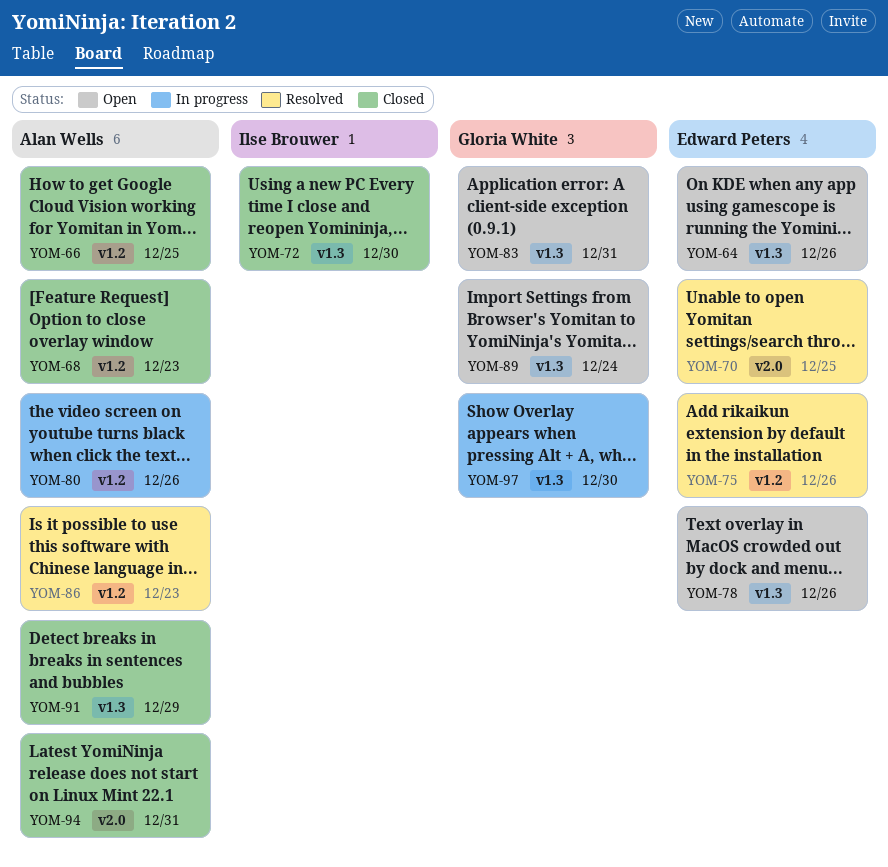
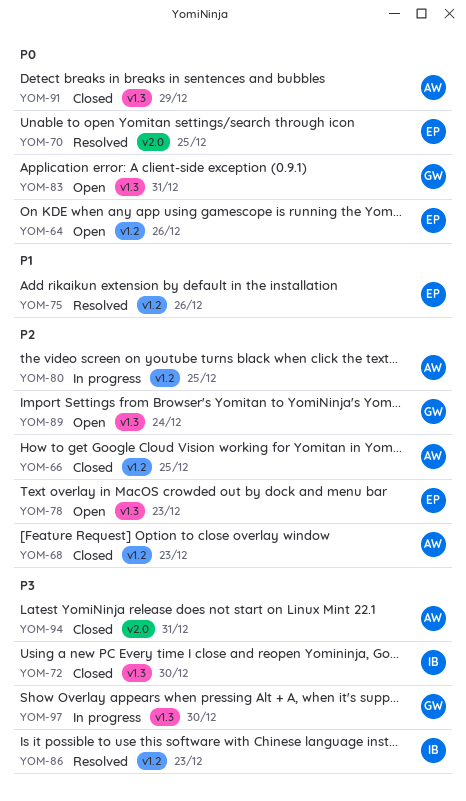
YOM-64, label: v1.3 -> v1.2
YOM-78, due: Dec 26 -> Dec 23
YOM-80, due: Dec 26 -> Dec 25
YOM-86, owner: Alan Wells -> Ilse Brouwer

